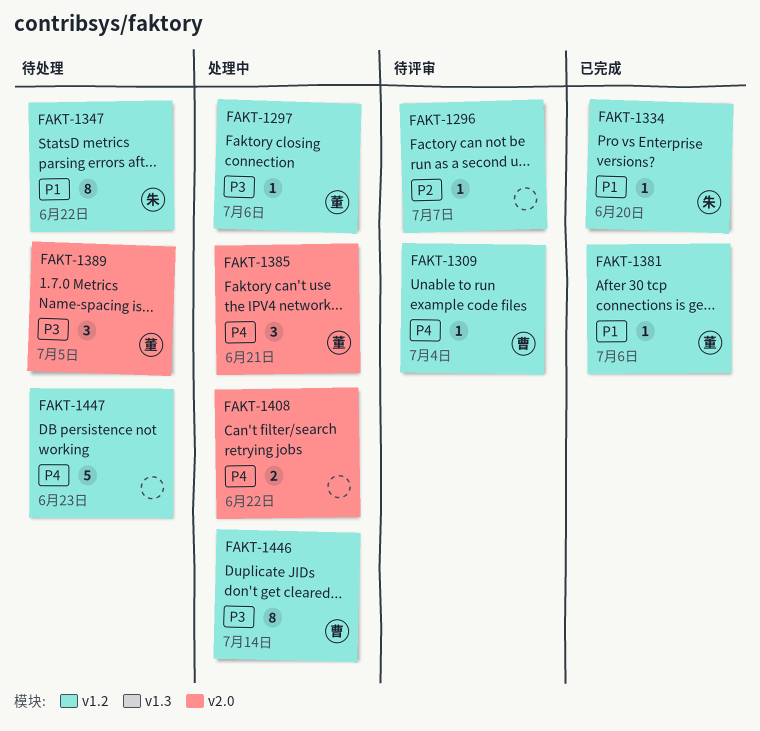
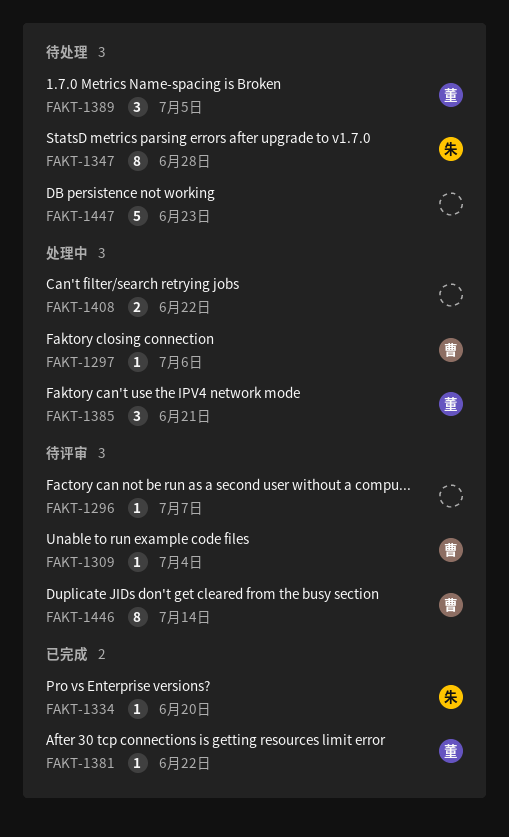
FAKT-1297, owner: 董 -> 曹
FAKT-1347, due: Jun 22 -> Jun 28
FAKT-1381, due: Jul 6 -> Jun 22
FAKT-1446, status: 处理中 -> 待评审

